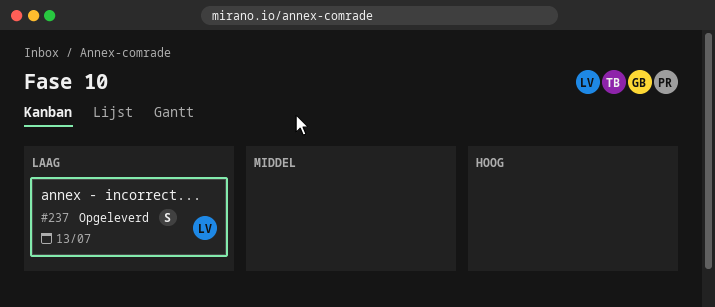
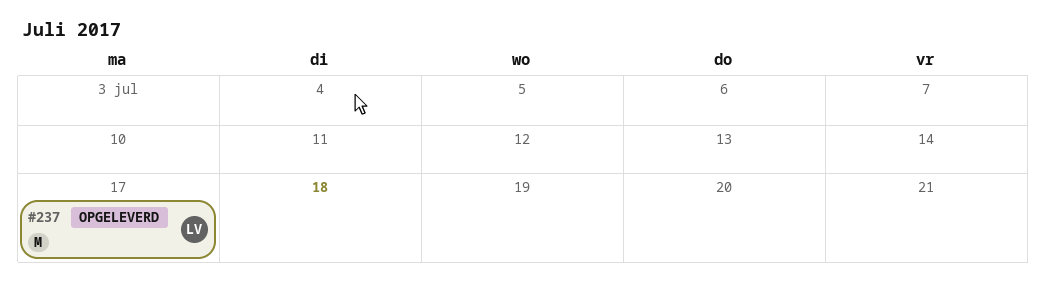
#237, estimate: S -> M
#237, due: Jul 13 -> Jul 17

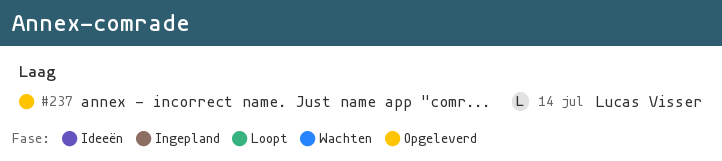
#237, estimate: M -> L
#237, due: Jul 17 -> Jul 14

